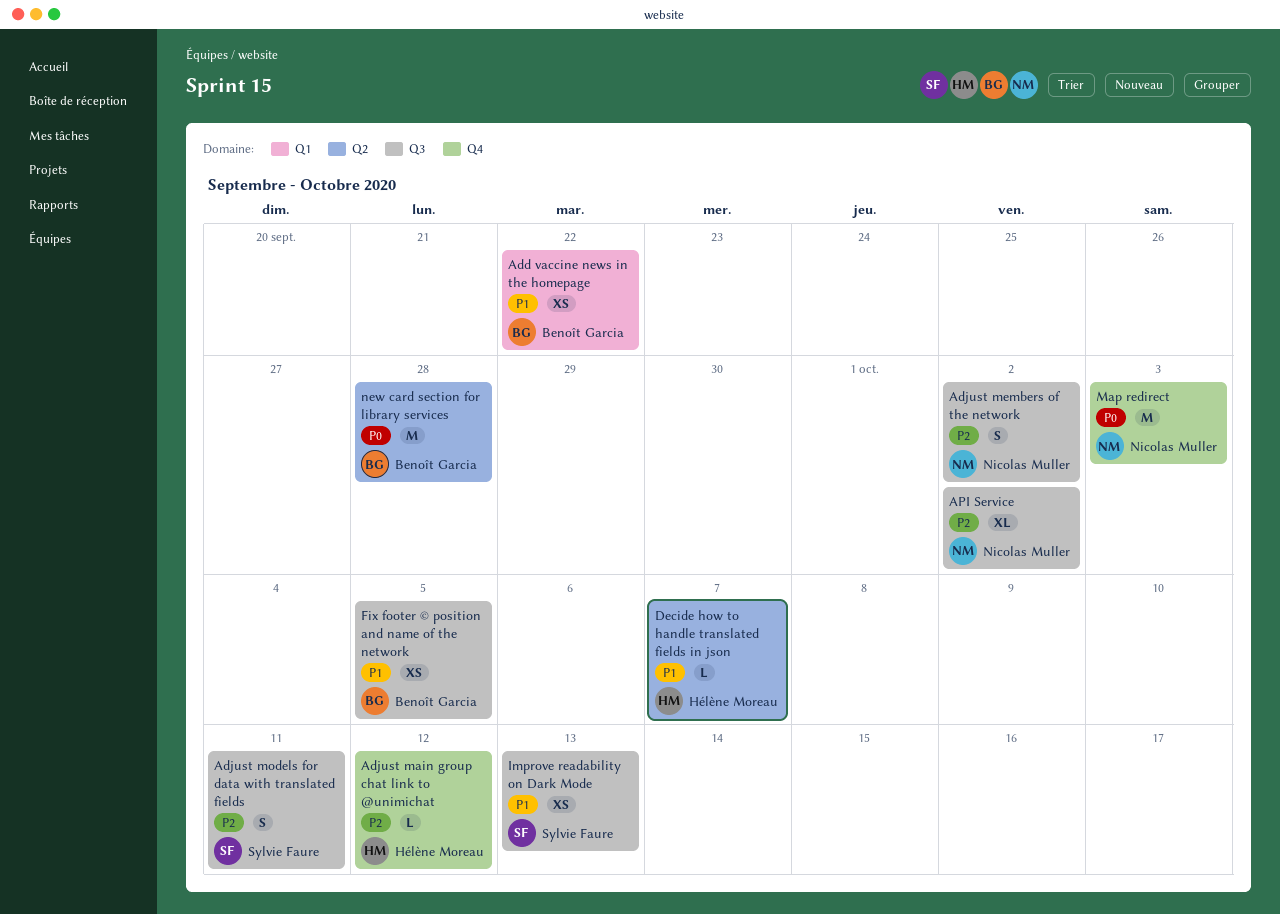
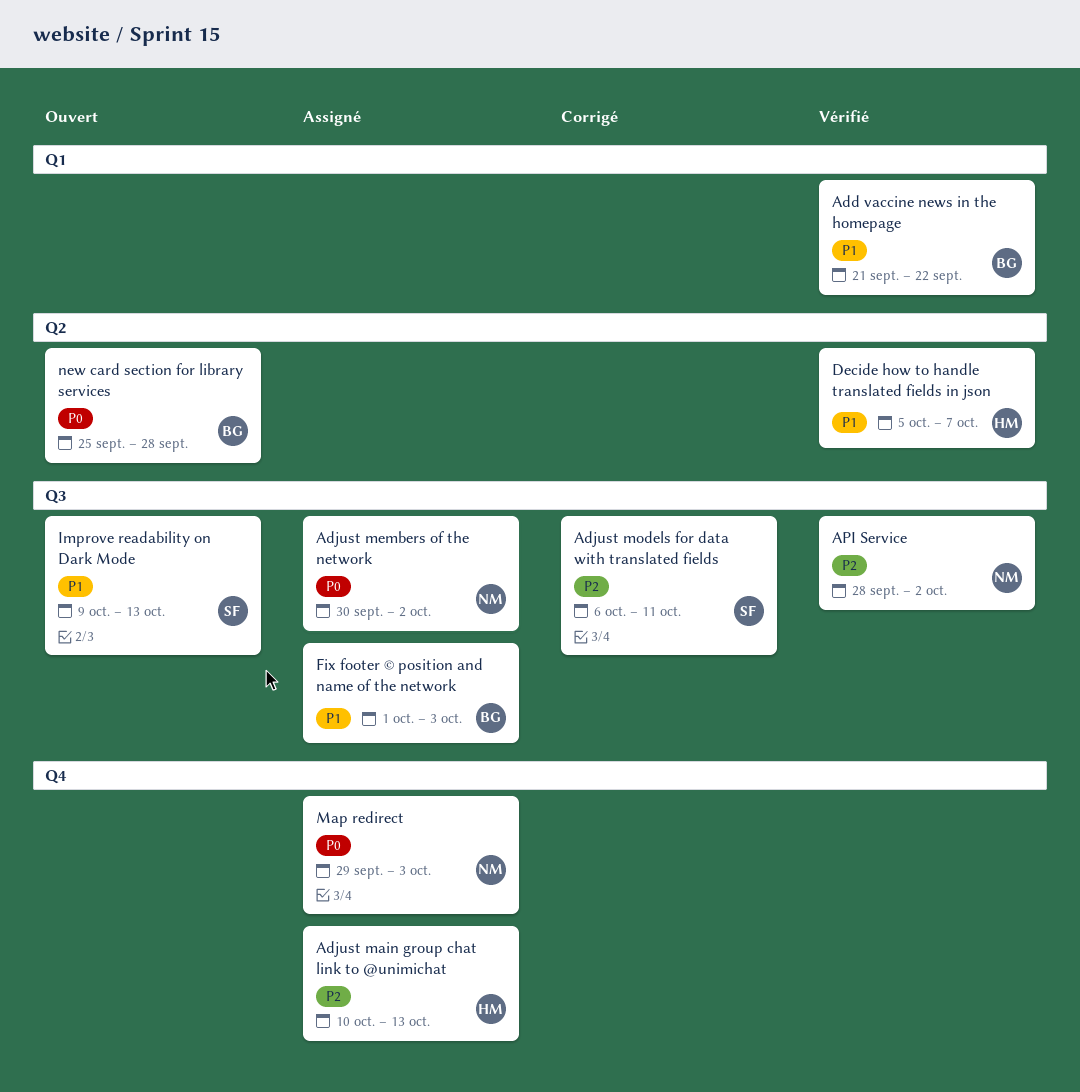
Adjust main group chat link to @unimichat, due: Oct 12 -> Oct 13
Adjust members of the network, priority: P2 -> P0
Fix footer © position and name of the network, due: Oct 5 -> Oct 3

